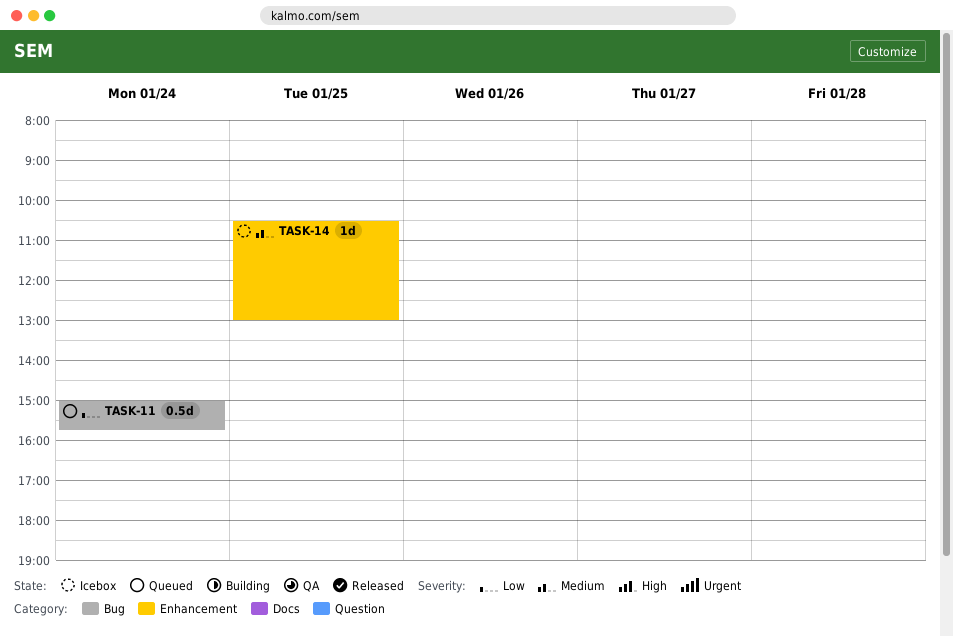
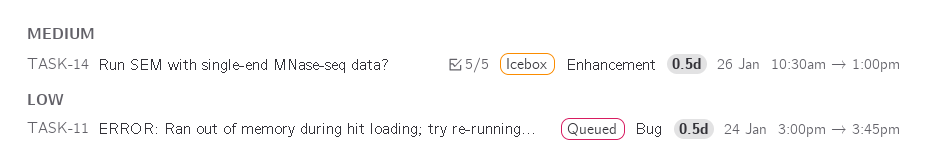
TASK-14, estimate: 1d -> 0.5d
TASK-14, day: Jan 25 -> Jan 26

